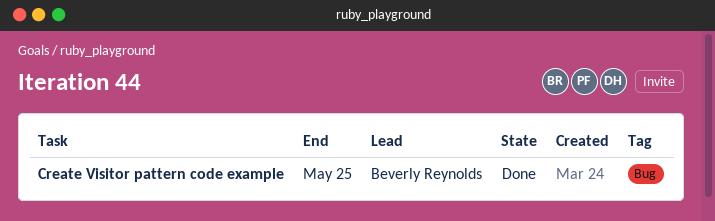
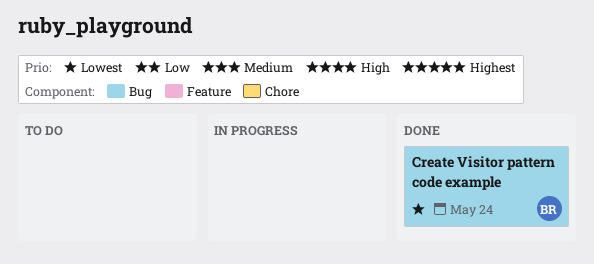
Create Visitor pattern code example, due: May 25 -> May 24

